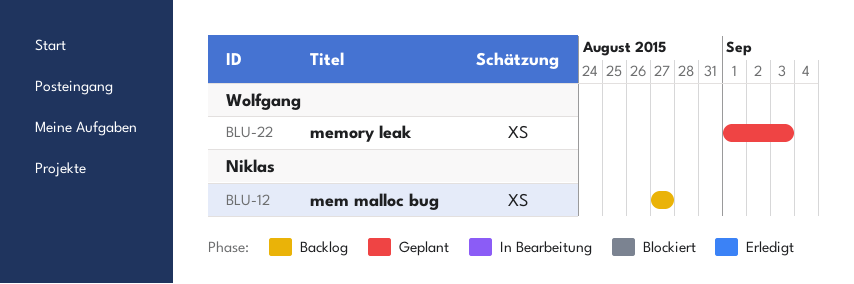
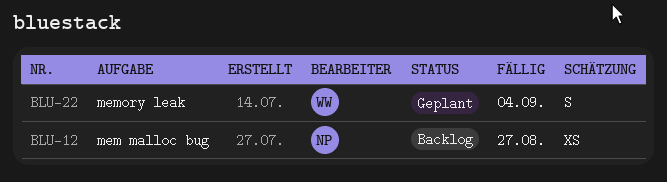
BLU-22, estimate: XS -> S
BLU-22, due: Sep 3 -> Sep 4

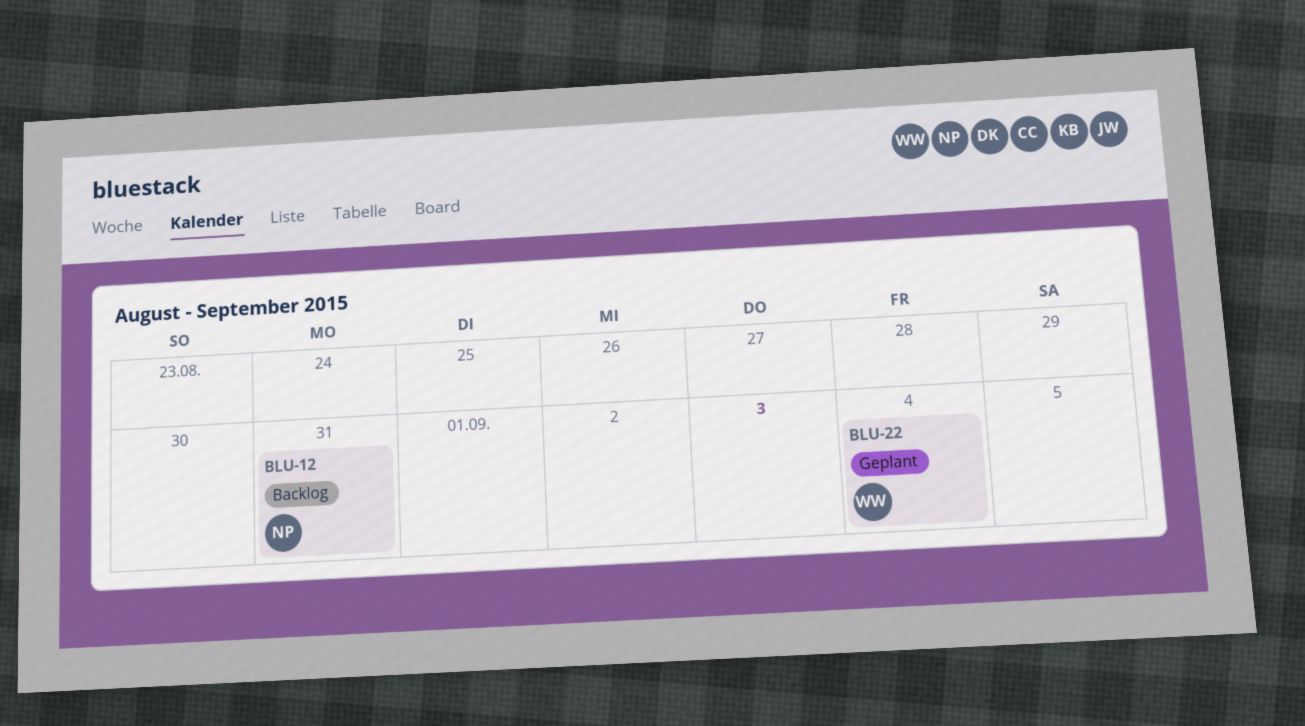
BLU-12, due: Aug 27 -> Aug 31

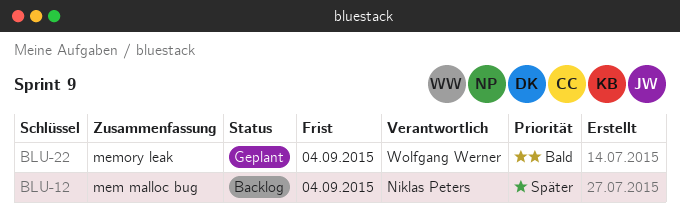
BLU-12, due: Aug 31 -> Sep 4

